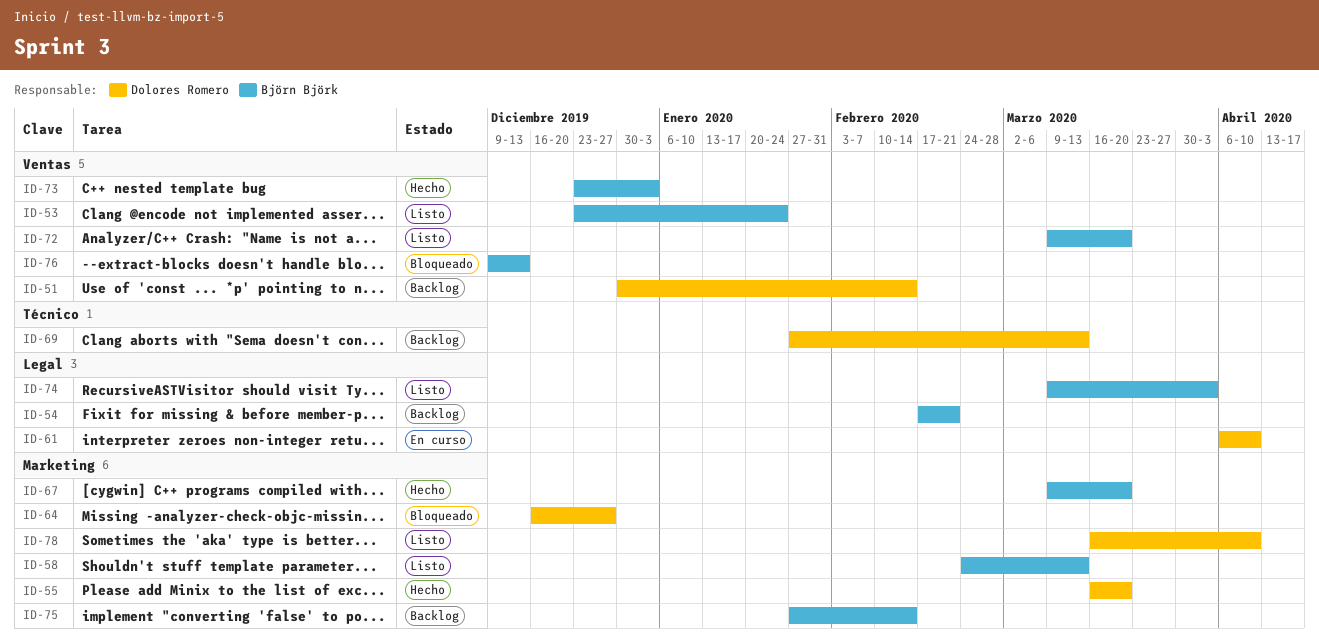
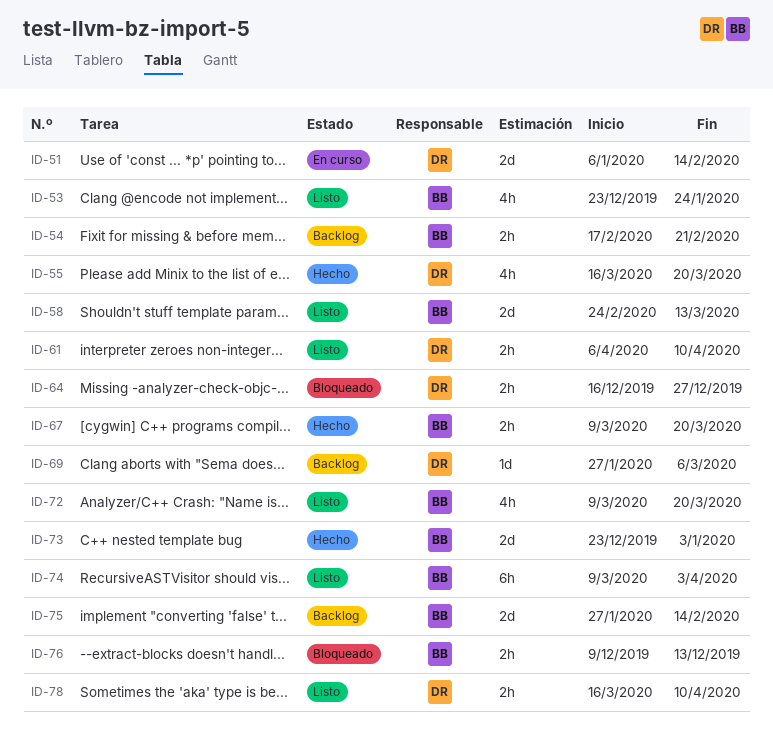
ID-51, status: Backlog -> En curso
ID-51, start: Dec 30 -> Jan 6
ID-61, status: En curso -> Listo
ID-69, due: Mar 13 -> Mar 6

